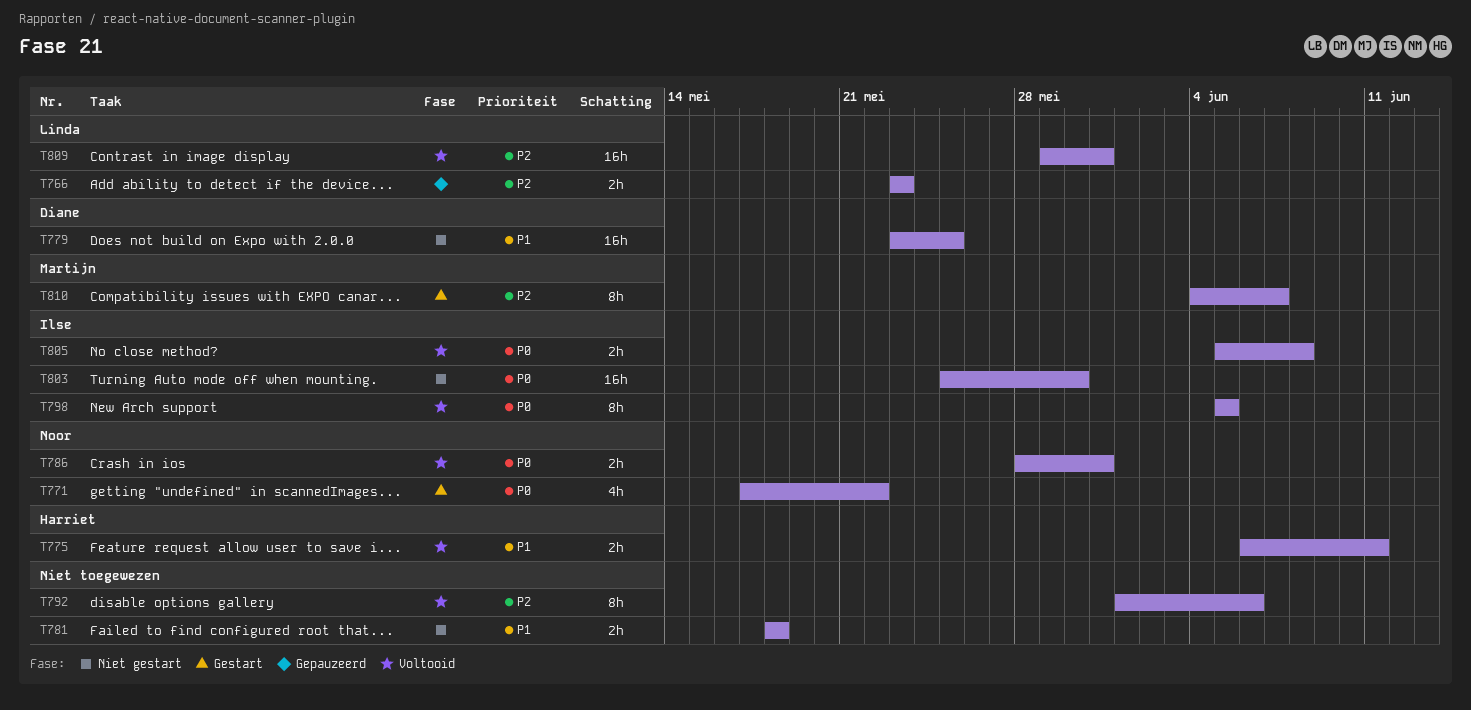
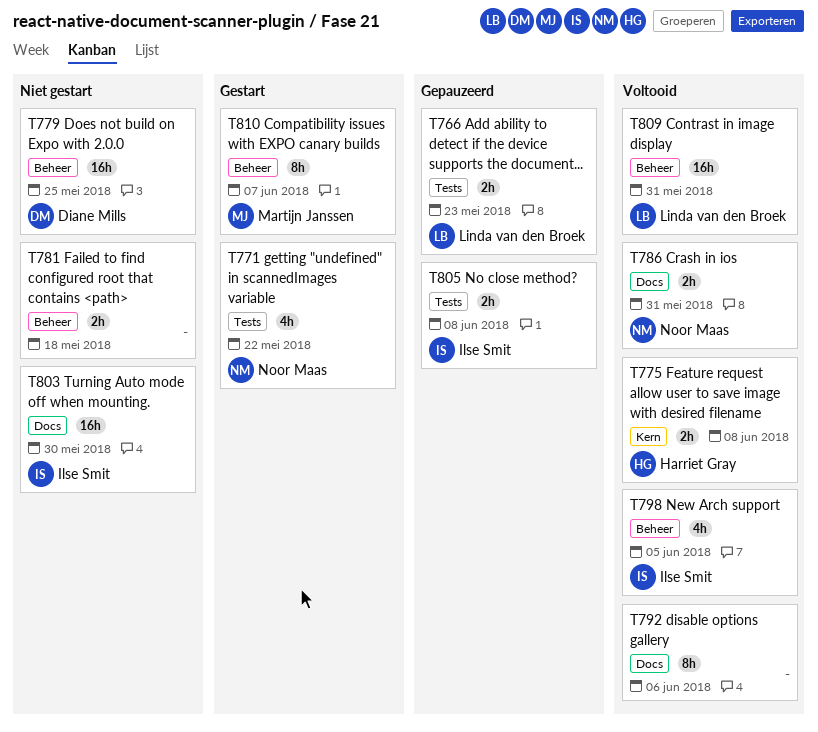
T775, due: Jun 11 -> Jun 8
T798, estimate: 8h -> 4h
T805, status: Voltooid -> Gepauzeerd

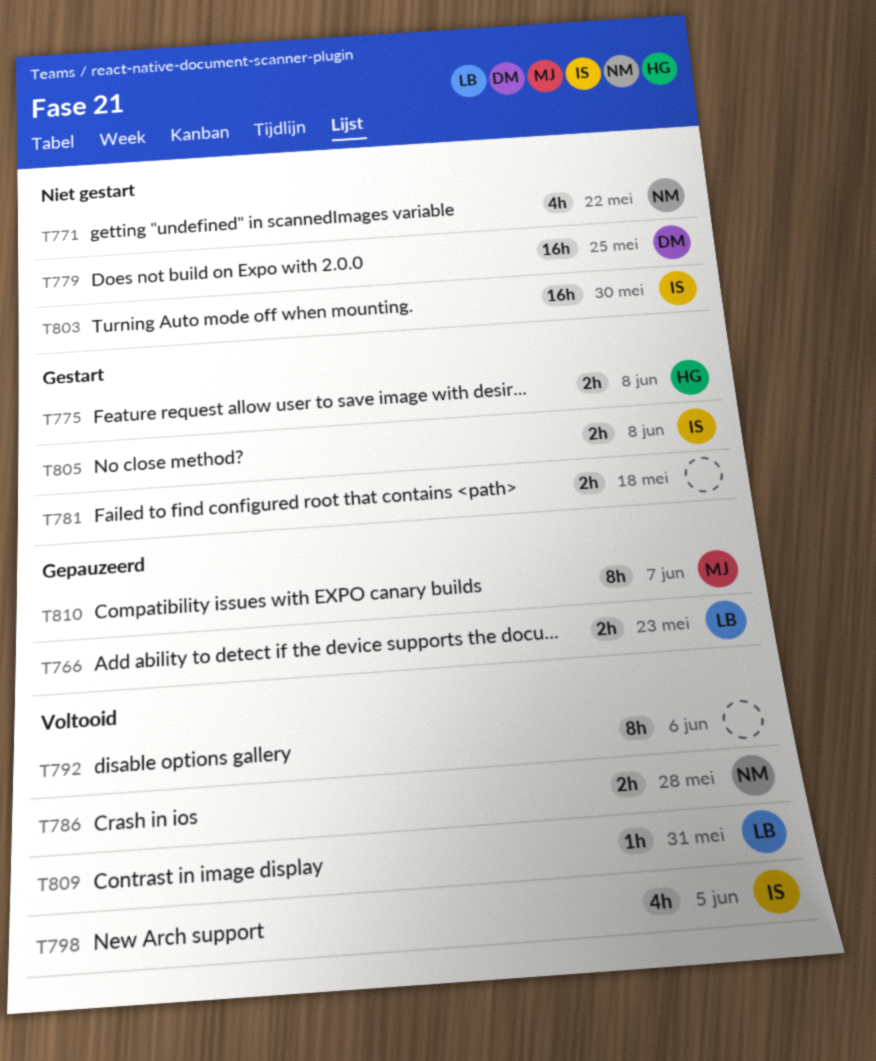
T771, status: Gestart -> Niet gestart
T775, status: Voltooid -> Gestart
T781, status: Niet gestart -> Gestart
T786, due: May 31 -> May 28
T805, status: Gepauzeerd -> Gestart
T809, estimate: 16h -> 1h
T810, status: Gestart -> Gepauzeerd

